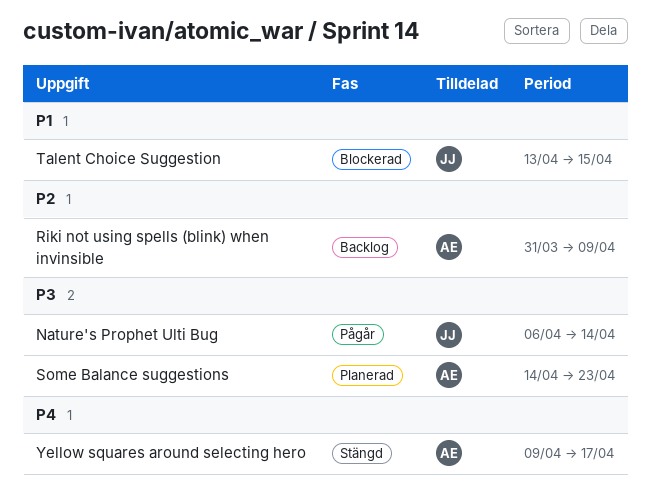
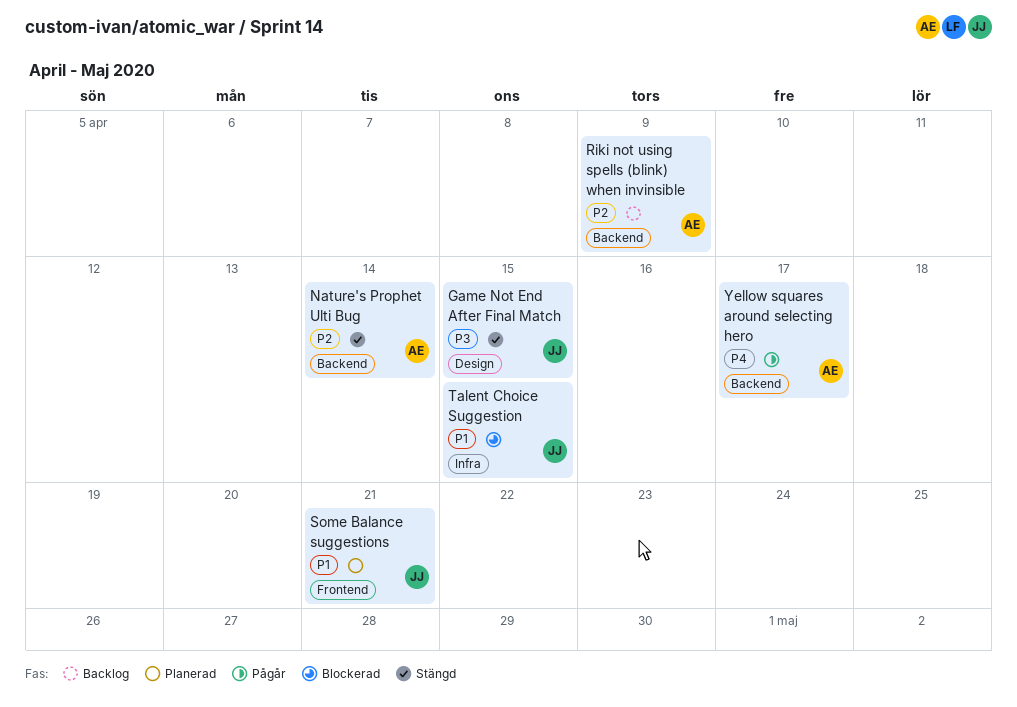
Game Not End After Final Match: none -> present
Nature's Prophet Ulti Bug, status: Pågår -> Stängd
Nature's Prophet Ulti Bug, owner: JJ -> AE
Nature's Prophet Ulti Bug, priority: P3 -> P2
Some Balance suggestions, owner: AE -> JJ
Some Balance suggestions, priority: P3 -> P1
Some Balance suggestions, due: Apr 23 -> Apr 21
Yellow squares around selecting hero, status: Stängd -> Pågår

